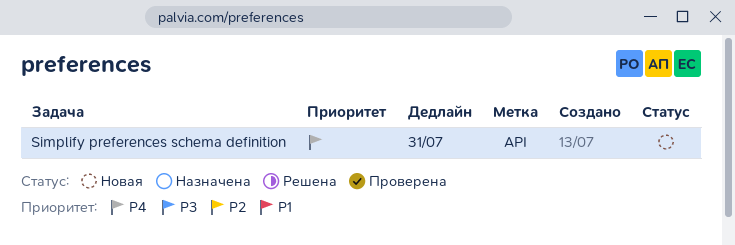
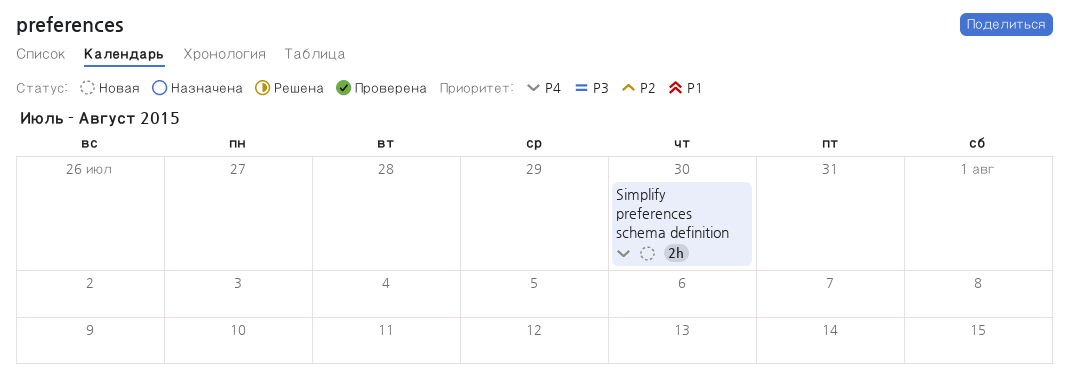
Simplify preferences schema definition, due: Jul 31 -> Jul 30

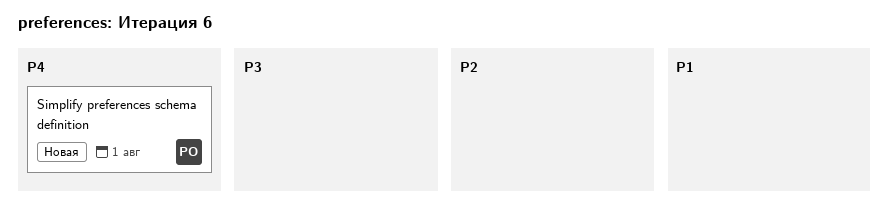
Simplify preferences schema definition, due: Jul 30 -> Aug 1

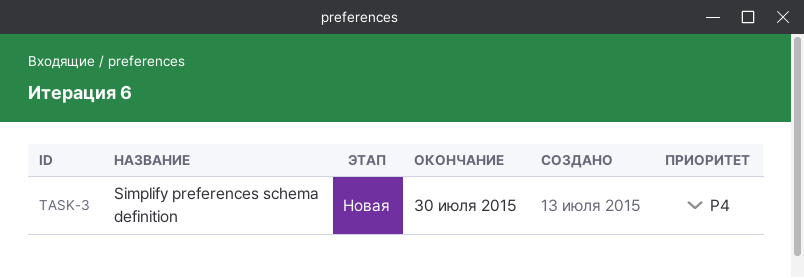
Simplify preferences schema definition, due: Aug 1 -> Jul 30

